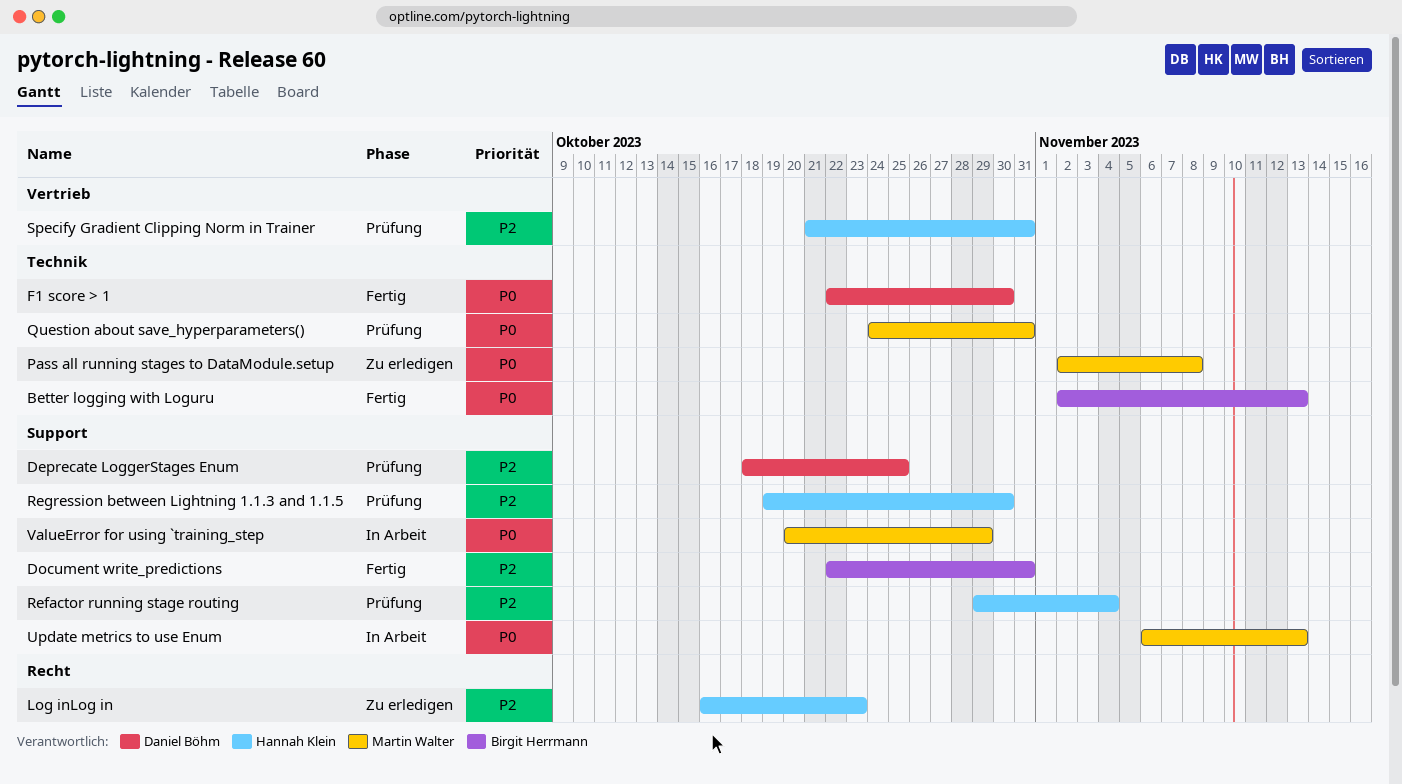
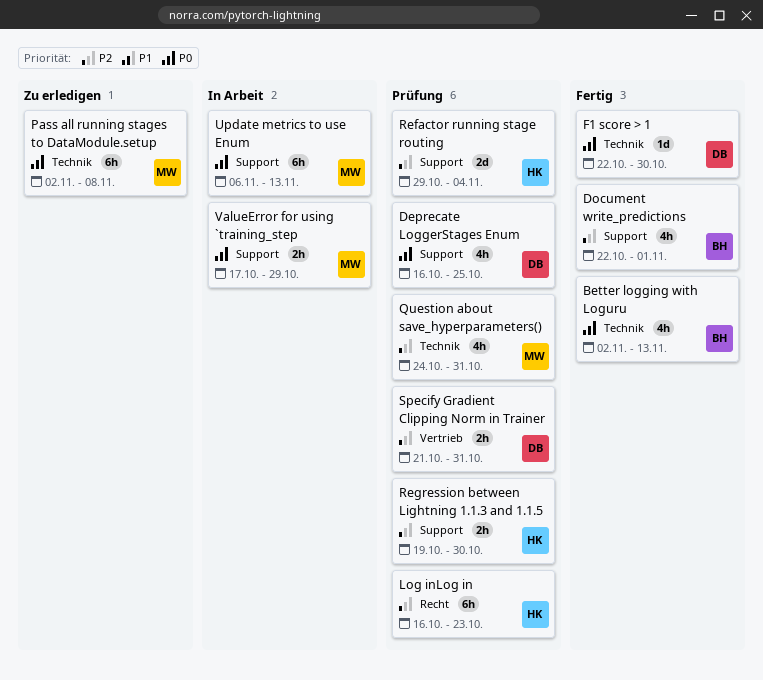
Deprecate LoggerStages Enum, priority: P2 -> P0
Deprecate LoggerStages Enum, start: Oct 18 -> Oct 16
Document write_predictions, due: Oct 31 -> Nov 1
Log inLog in, status: Zu erledigen -> Prüfung
Question about save_hyperparameters(), priority: P0 -> P2
Specify Gradient Clipping Norm in Trainer, owner: Hannah Klein -> Daniel Böhm
ValueError for using `training_step, start: Oct 20 -> Oct 17

